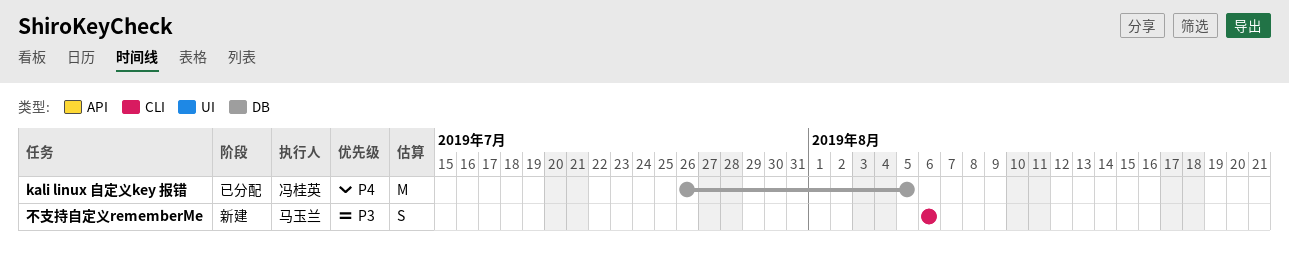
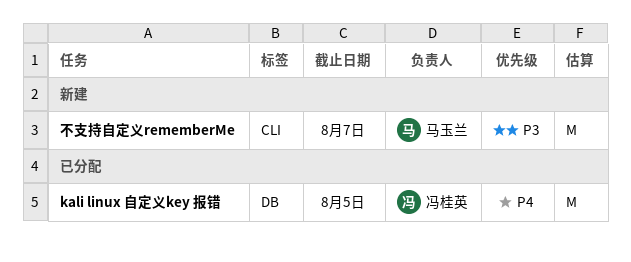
不支持自定义rememberMe, estimate: S -> M
不支持自定义rememberMe, due: Aug 6 -> Aug 7

